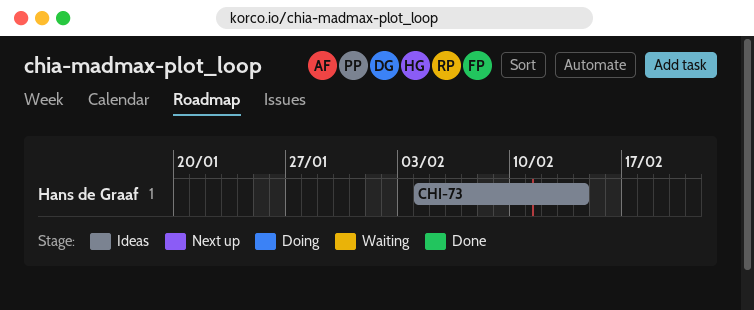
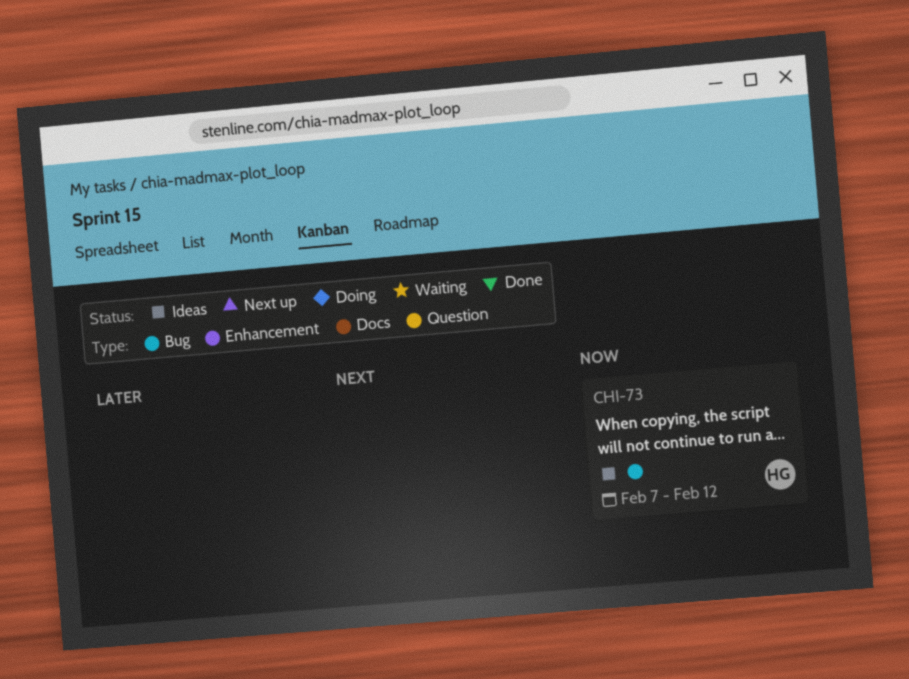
CHI-73, start: Feb 4 -> Feb 7
CHI-73, due: Feb 14 -> Feb 12

